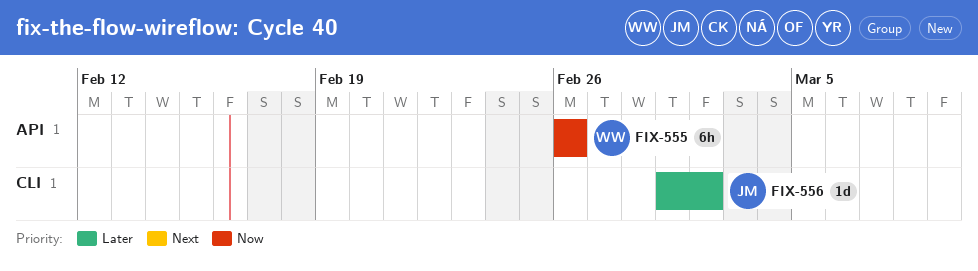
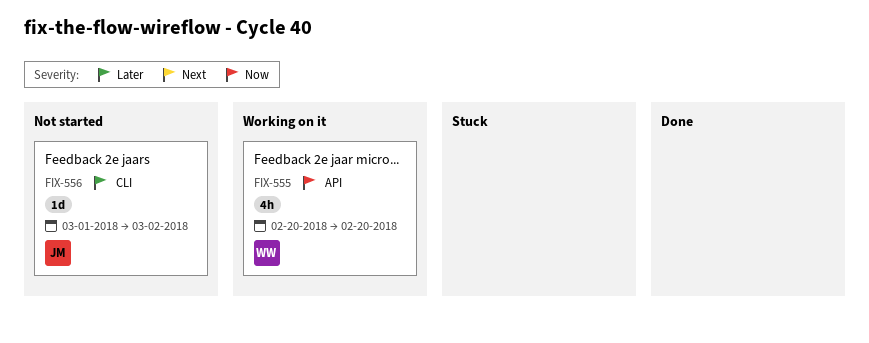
FIX-555, estimate: 6h -> 4h
FIX-555, start: Feb 26 -> Feb 20
FIX-555, due: Feb 26 -> Feb 20

